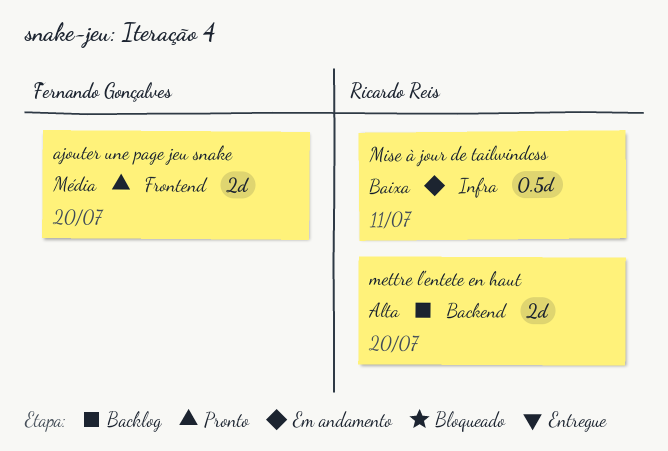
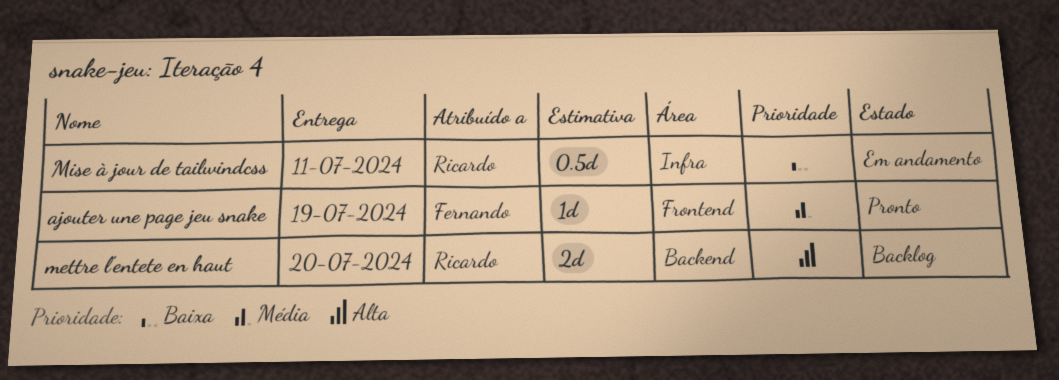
ajouter une page jeu snake, estimate: 2d -> 1d
ajouter une page jeu snake, due: Jul 20 -> Jul 19

